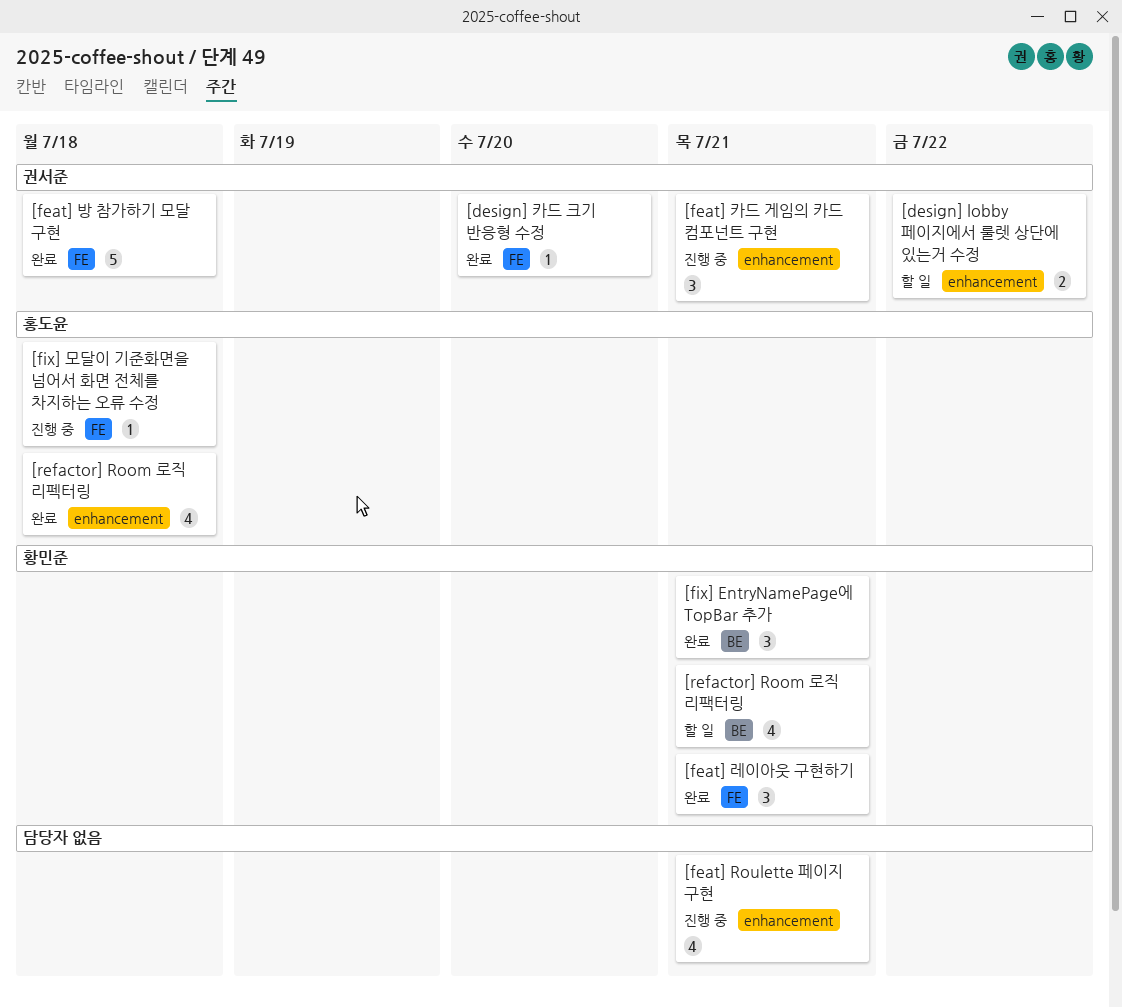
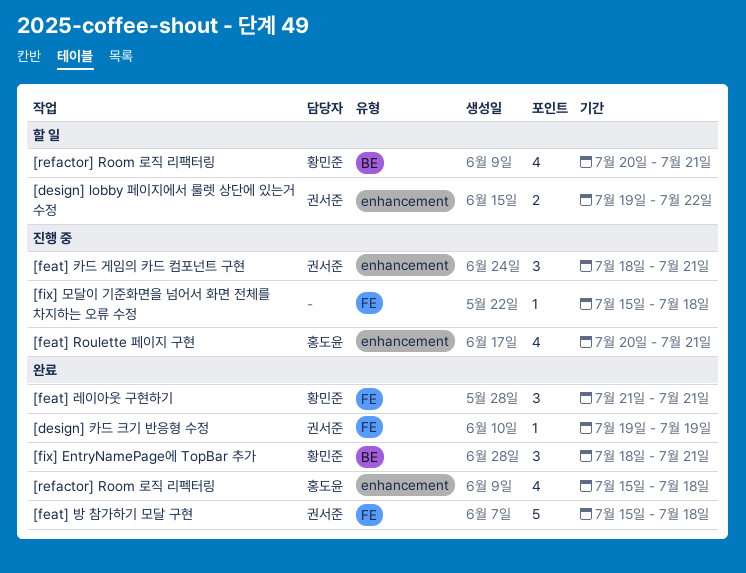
[design] 카드 크기 반응형 수정, due: Jul 20 -> Jul 19
[feat] Roulette 페이지 구현, owner: none -> 홍도윤
[fix] 모달이 기준화면을 넘어서 화면 전체를 차지하는 오류 수정, owner: 홍도윤 -> none

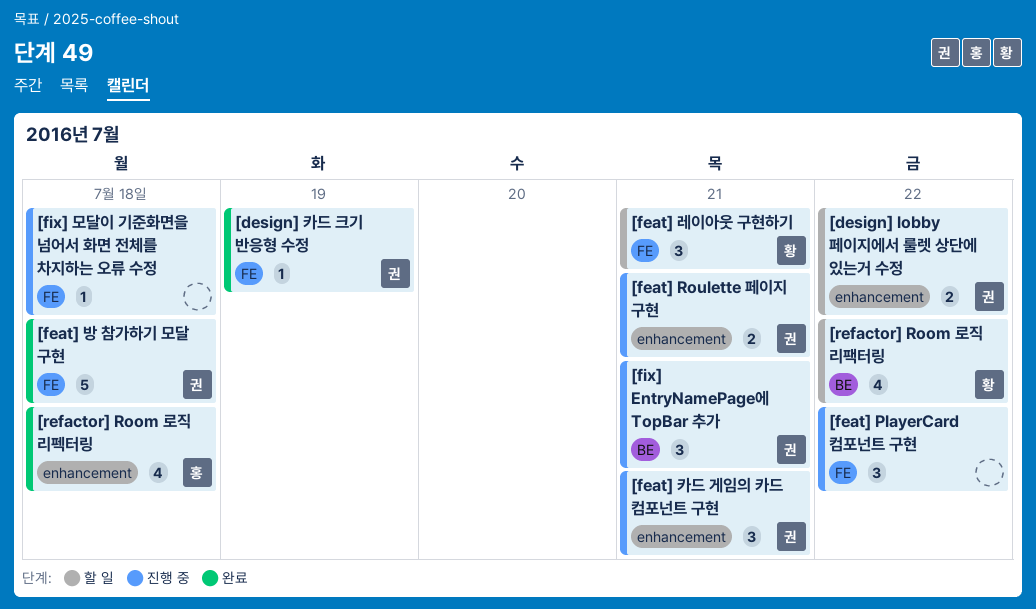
[feat] PlayerCard 컴포넌트 구현: none -> present
[feat] Roulette 페이지 구현, owner: 홍도윤 -> 권서준
[feat] Roulette 페이지 구현, estimate: 4 -> 2
[feat] 레이아웃 구현하기, status: 완료 -> 할 일
[fix] EntryNamePage에 TopBar 추가, status: 완료 -> 진행 중
[fix] EntryNamePage에 TopBar 추가, owner: 황민준 -> 권서준
[refactor] Room 로직 리팩터링, due: Jul 21 -> Jul 22

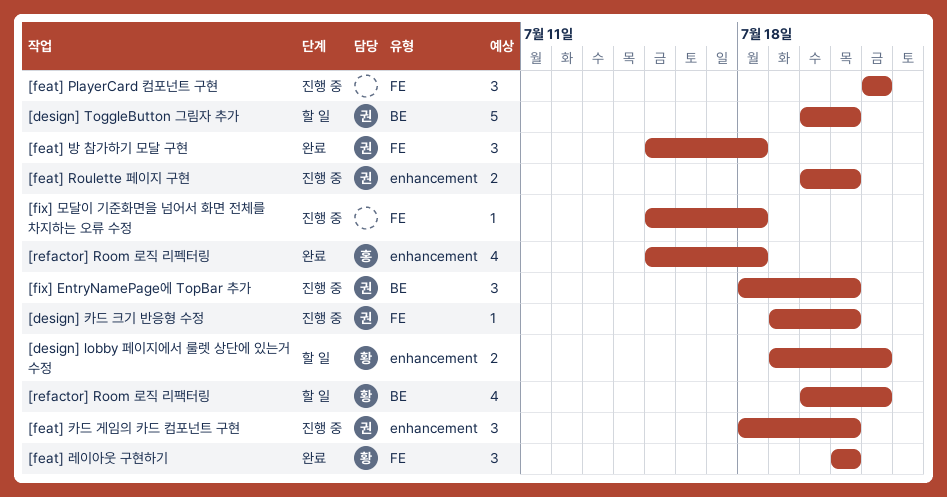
[design] lobby 페이지에서 룰렛 상단에 있는거 수정, owner: 권 -> 황
[design] ToggleButton 그림자 추가: none -> present
[design] 카드 크기 반응형 수정, status: 완료 -> 진행 중
[design] 카드 크기 반응형 수정, due: Jul 19 -> Jul 21
[feat] 레이아웃 구현하기, status: 할 일 -> 완료
[feat] 방 참가하기 모달 구현, estimate: 5 -> 3

